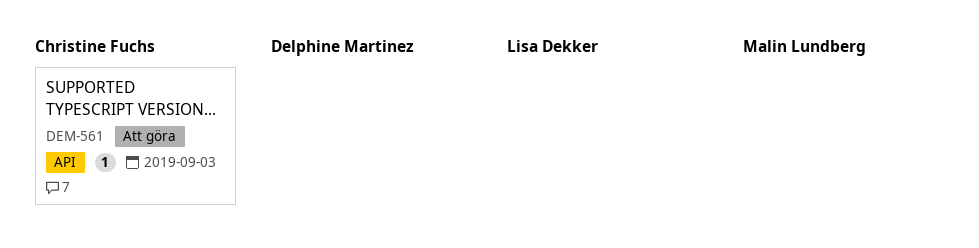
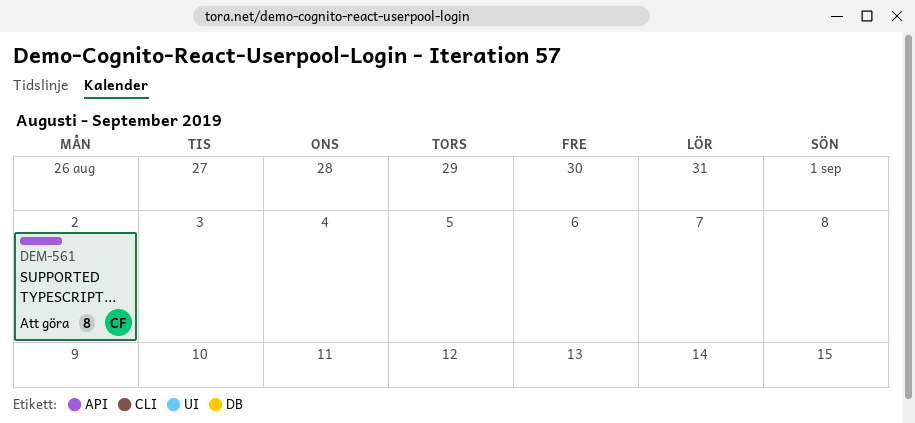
DEM-561, estimate: 1 -> 8
DEM-561, due: Sep 3 -> Sep 2

